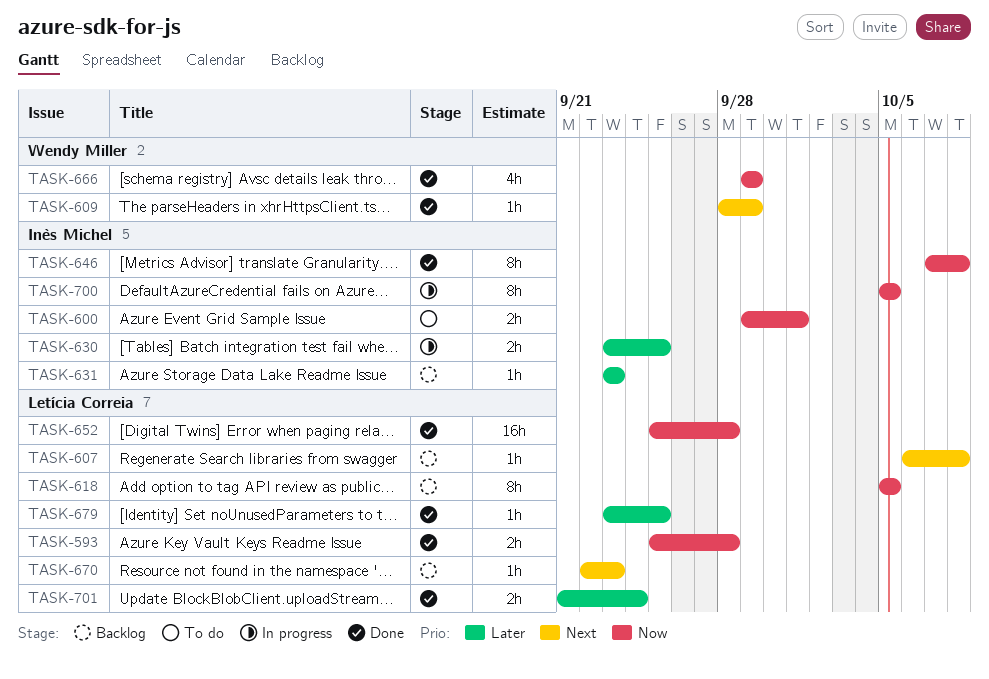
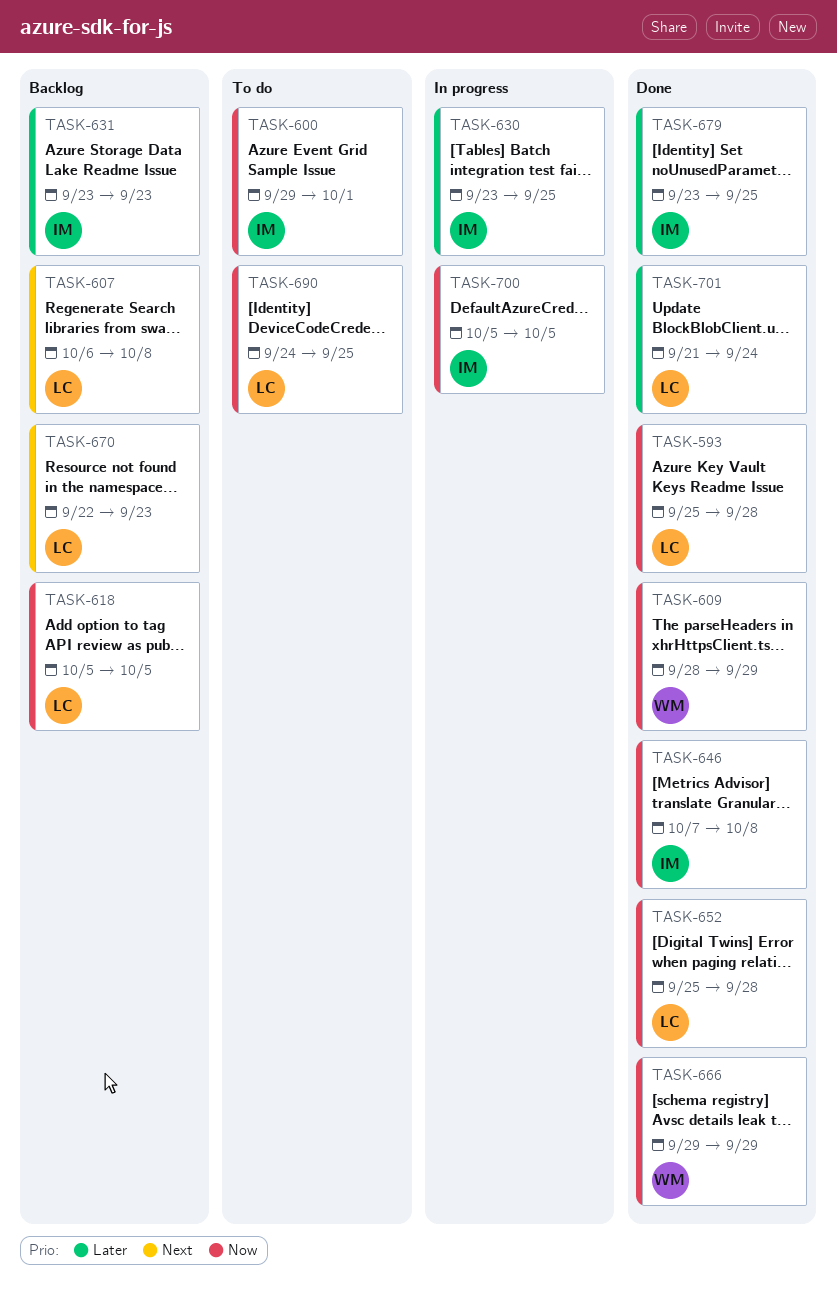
TASK-609, priority: Next -> Now
TASK-679, owner: Letícia Correia -> Inès Michel
TASK-690: none -> present

